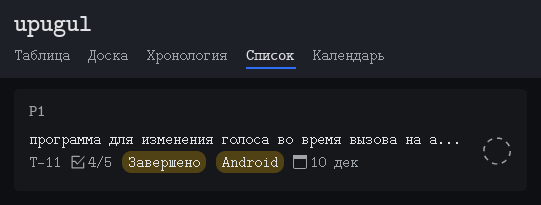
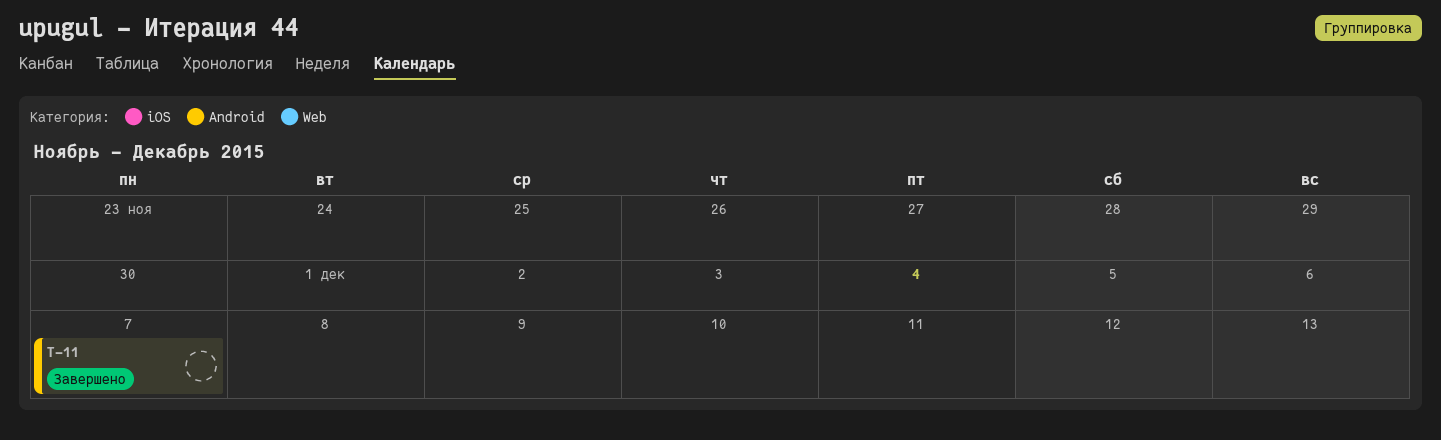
T-11, due: Dec 10 -> Dec 7

